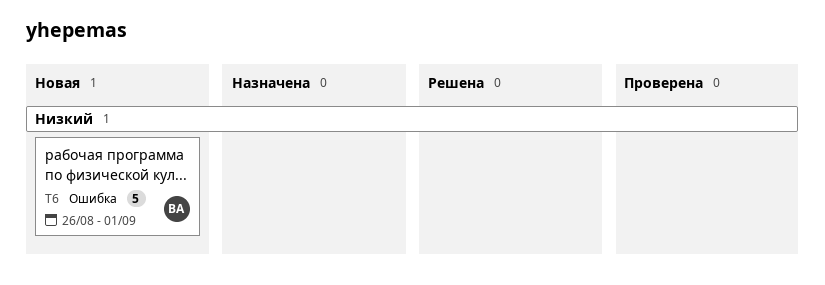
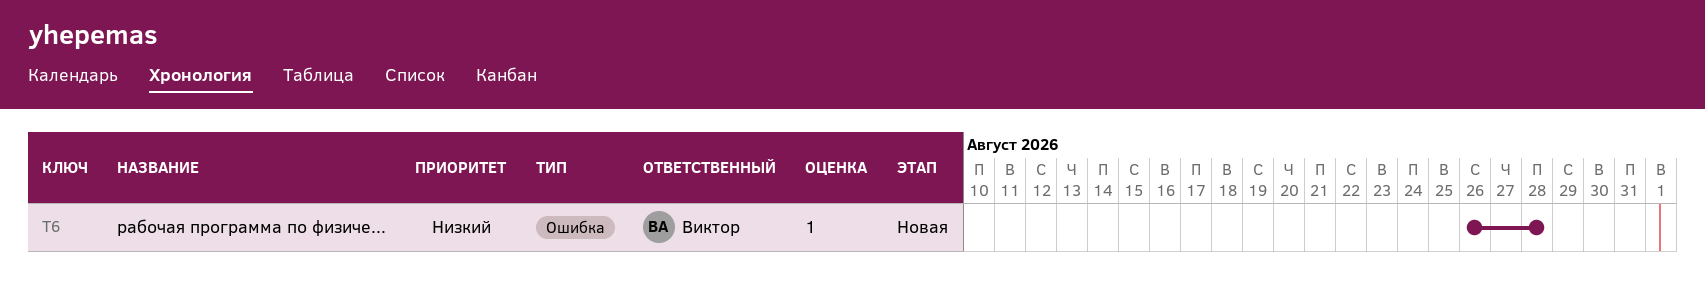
T6, estimate: 5 -> 1
T6, due: Sep 1 -> Aug 28

